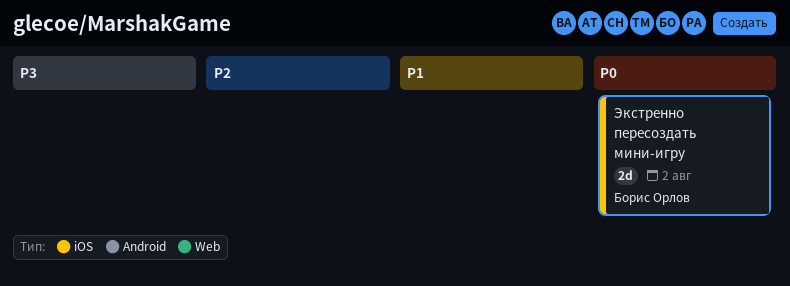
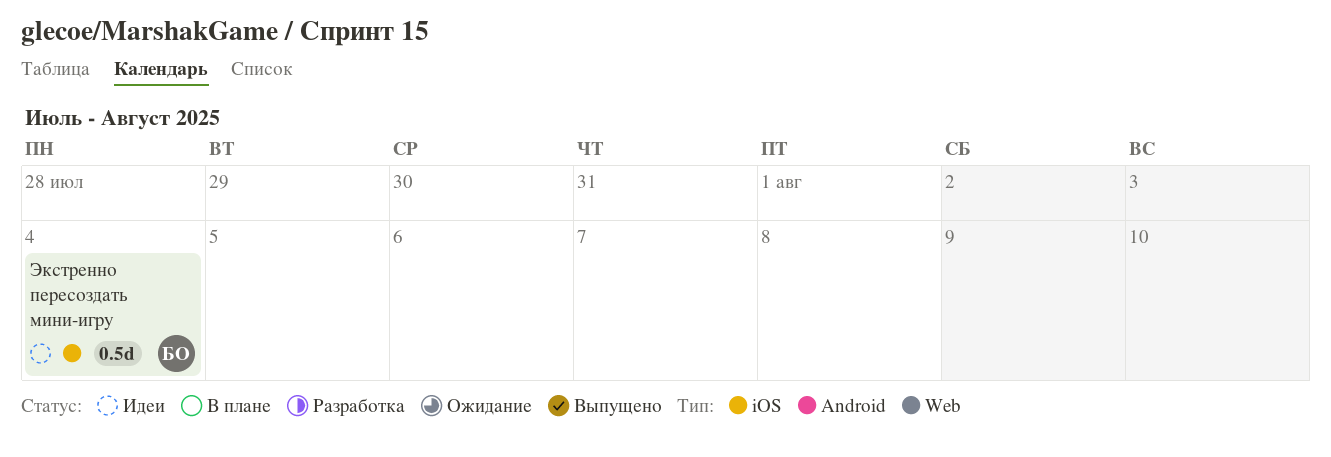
Экстренно пересоздать мини-игру, estimate: 2d -> 0.5d
Экстренно пересоздать мини-игру, due: Aug 2 -> Aug 4

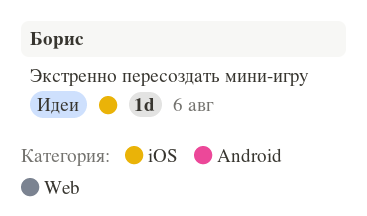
Экстренно пересоздать мини-игру, estimate: 0.5d -> 1d
Экстренно пересоздать мини-игру, due: Aug 4 -> Aug 6

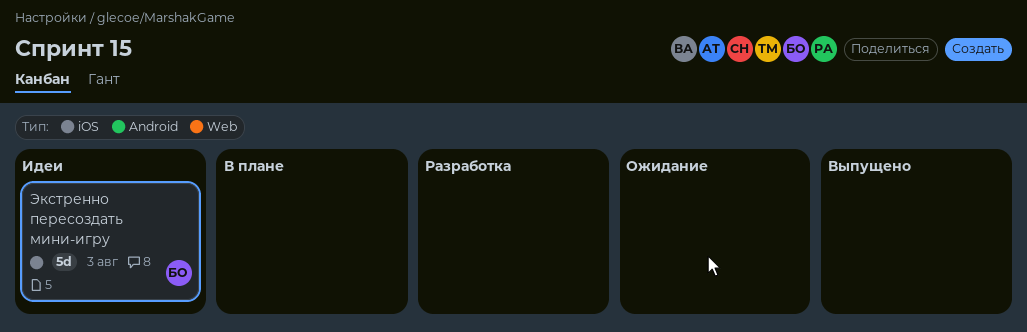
Экстренно пересоздать мини-игру, estimate: 1d -> 5d
Экстренно пересоздать мини-игру, due: Aug 6 -> Aug 3

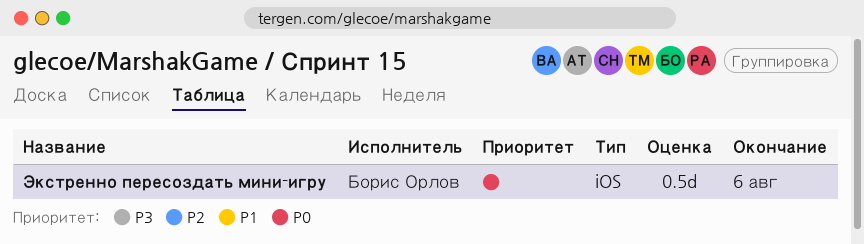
Экстренно пересоздать мини-игру, estimate: 5d -> 0.5d
Экстренно пересоздать мини-игру, due: Aug 3 -> Aug 6

